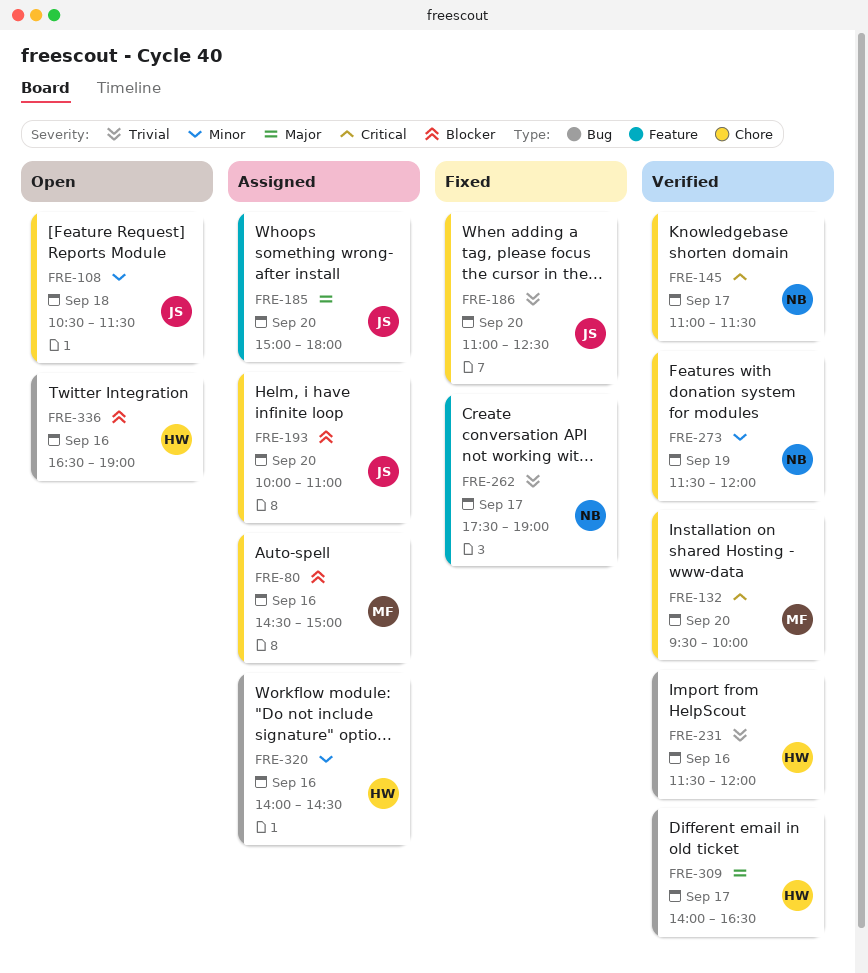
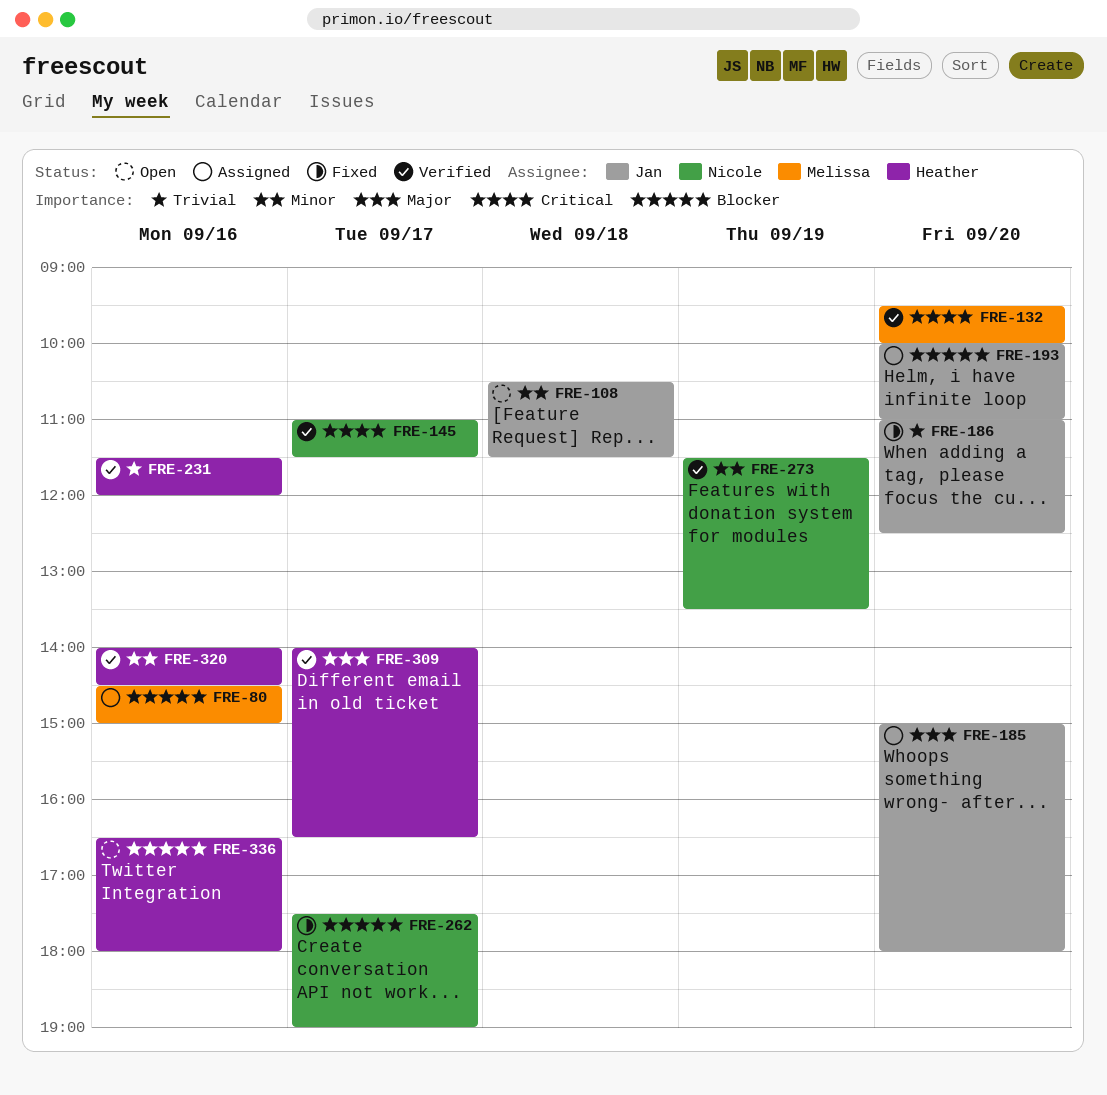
FRE-262, priority: Trivial -> Blocker
FRE-273, ends: 12:00 -> 13:30
FRE-320, status: Assigned -> Verified
FRE-336, ends: 19:00 -> 18:00

